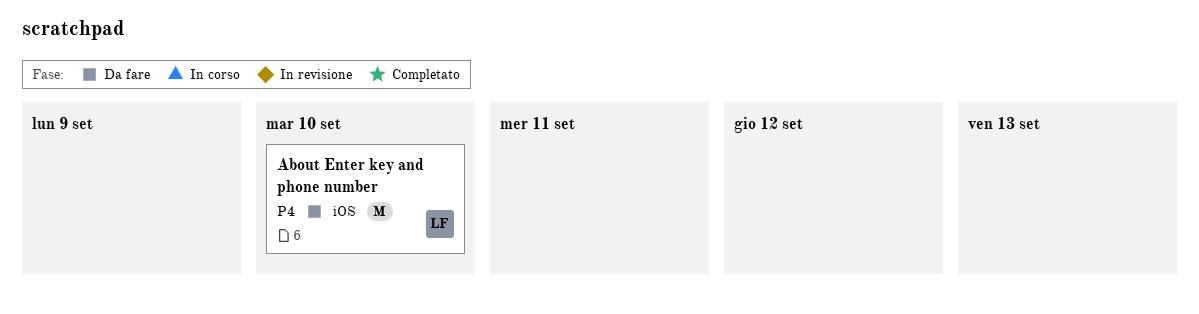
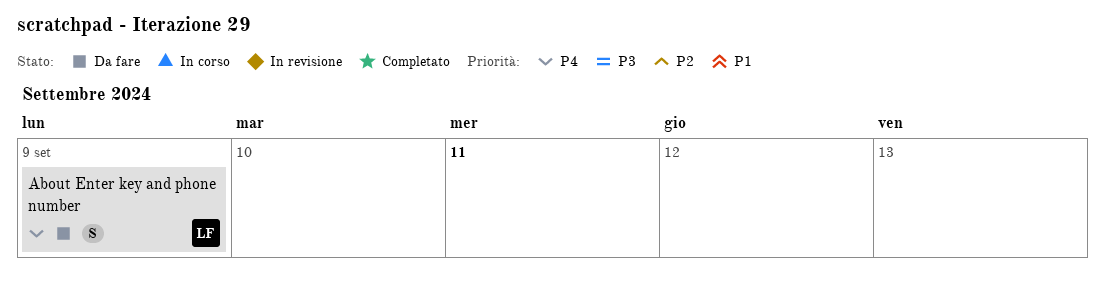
About Enter key and phone number, estimate: M -> S
About Enter key and phone number, due: Sep 10 -> Sep 9

